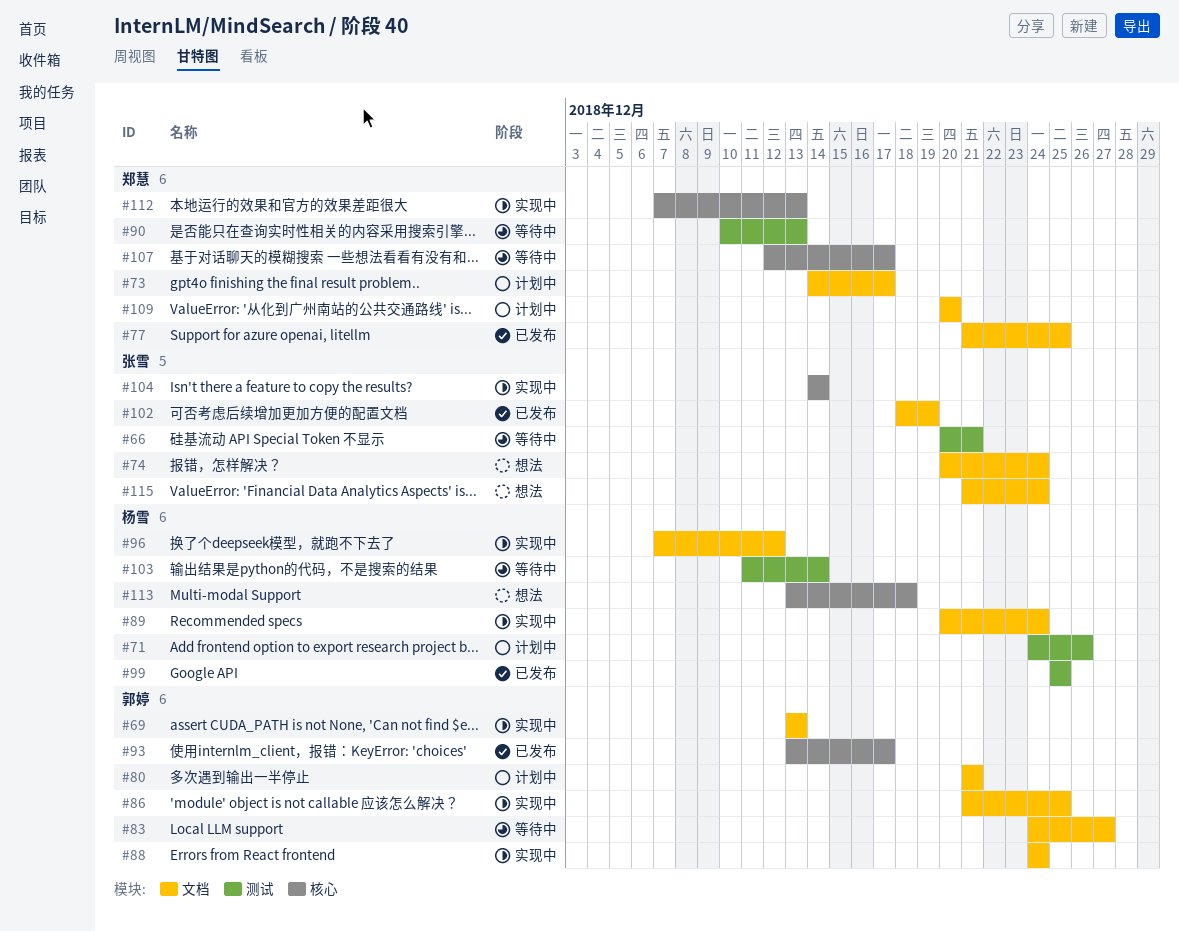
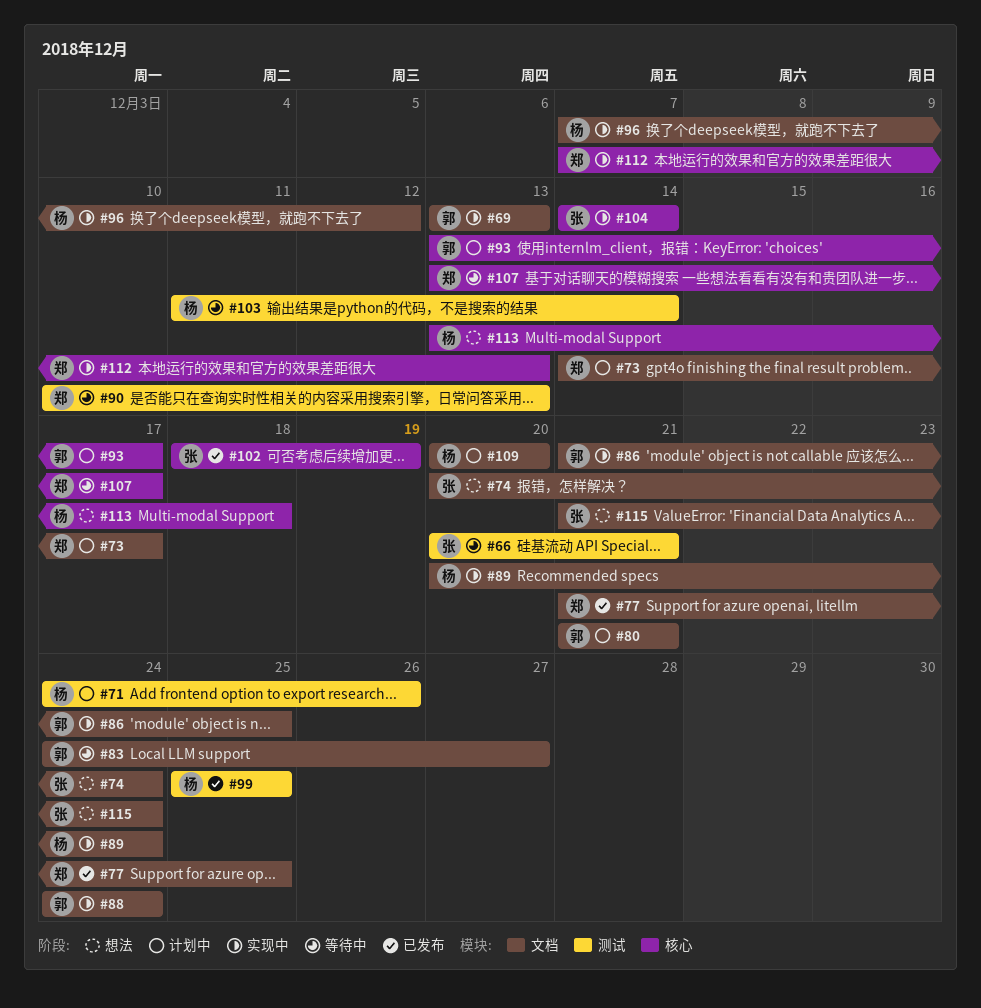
#93, status: 已发布 -> 计划中
#102, label: 文档 -> 核心
#107, start: Dec 12 -> Dec 13
#109, owner: 郑慧 -> 杨雪

